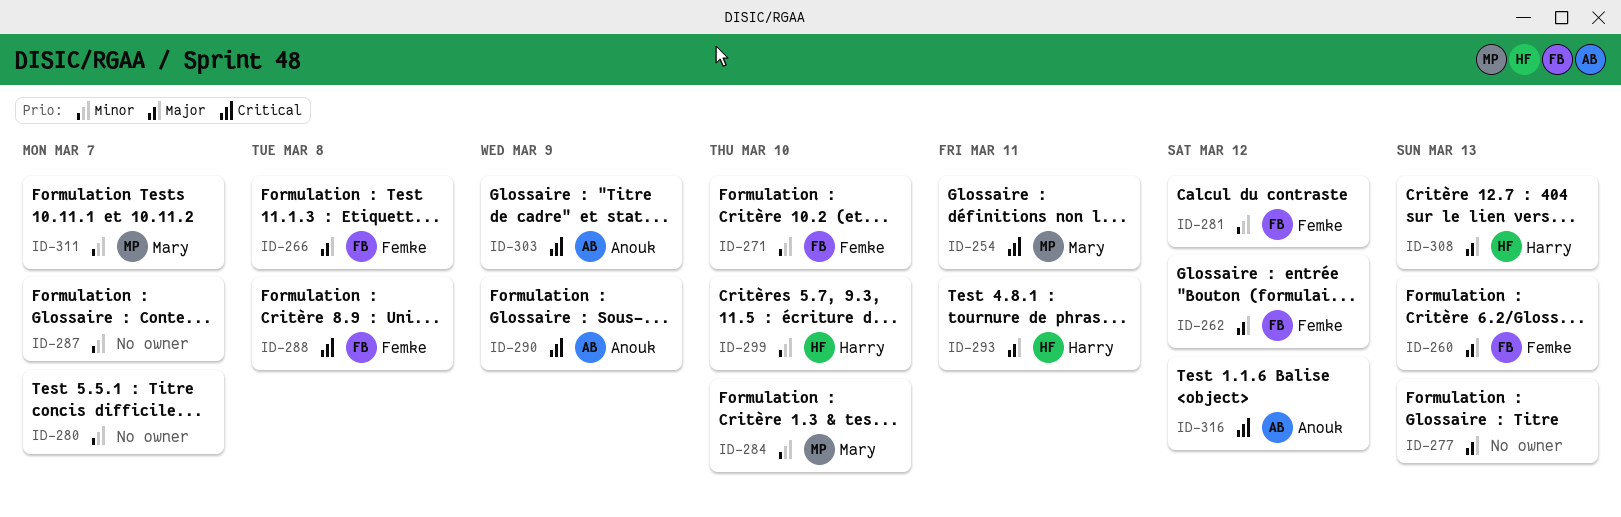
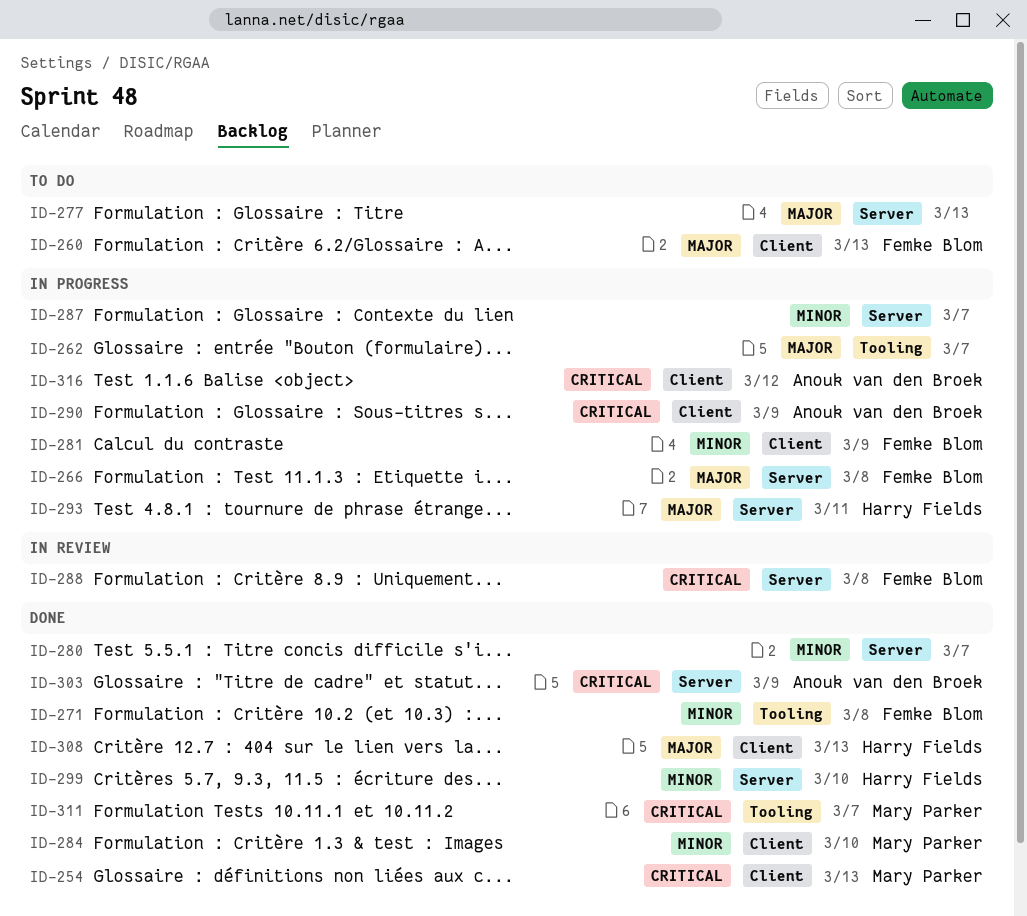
ID-254, due: Mar 11 -> Mar 13
ID-262, owner: Femke Blom -> none
ID-262, due: Mar 12 -> Mar 7
ID-271, due: Mar 10 -> Mar 8
ID-281, due: Mar 12 -> Mar 9
ID-311, priority: Minor -> Critical

